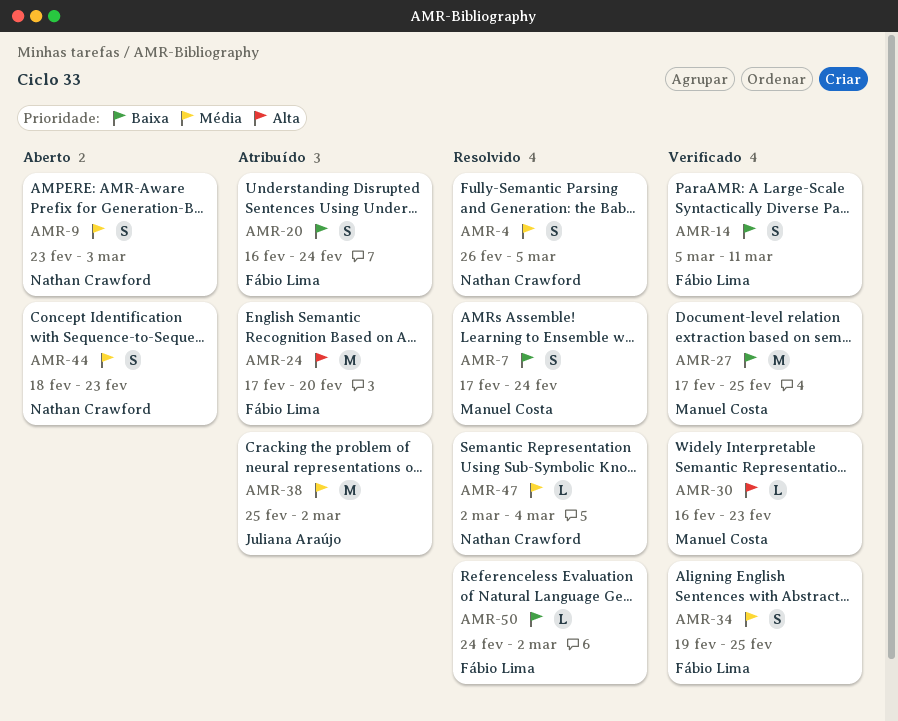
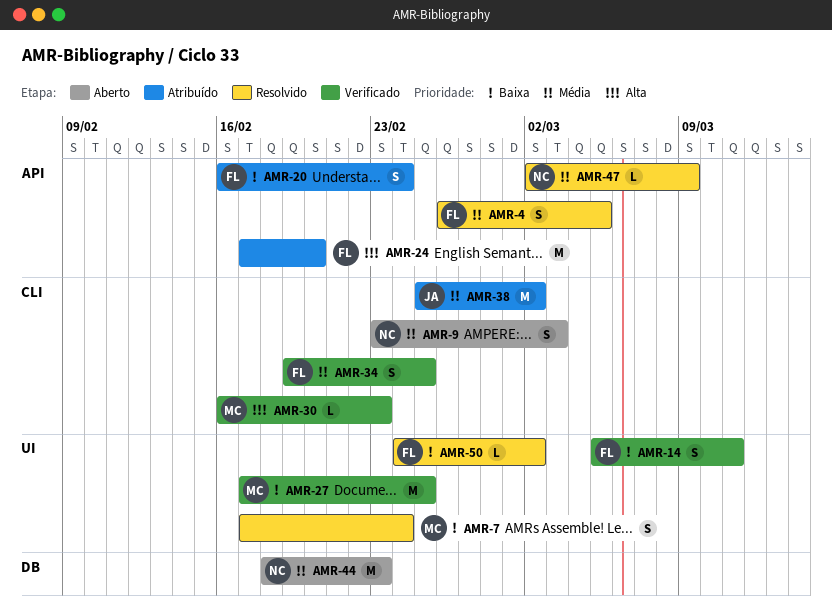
AMR-4, owner: Nathan Crawford -> Fábio Lima
AMR-44, estimate: S -> M
AMR-47, due: Mar 4 -> Mar 9

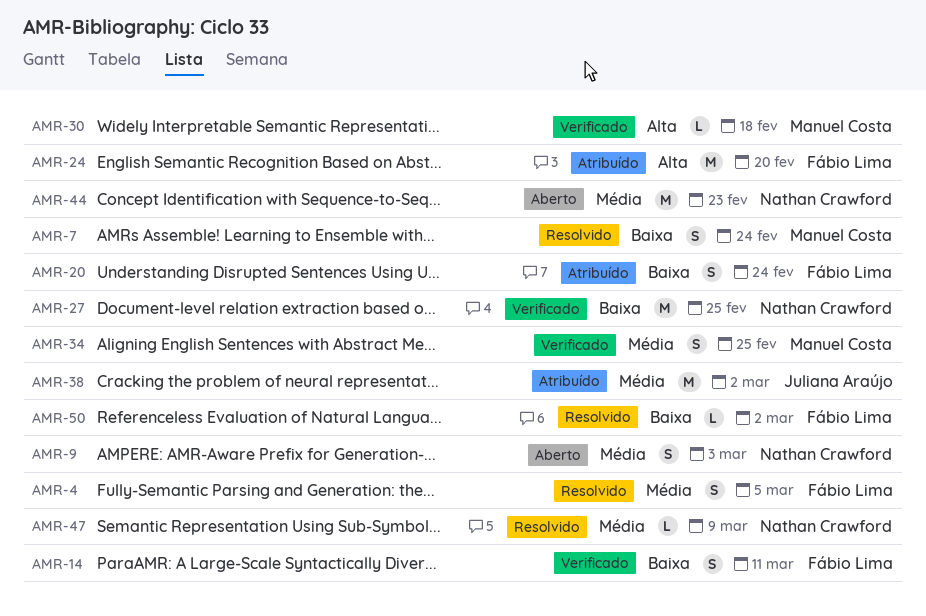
AMR-27, owner: Manuel Costa -> Nathan Crawford
AMR-30, due: Feb 23 -> Feb 18
AMR-34, owner: Fábio Lima -> Manuel Costa

